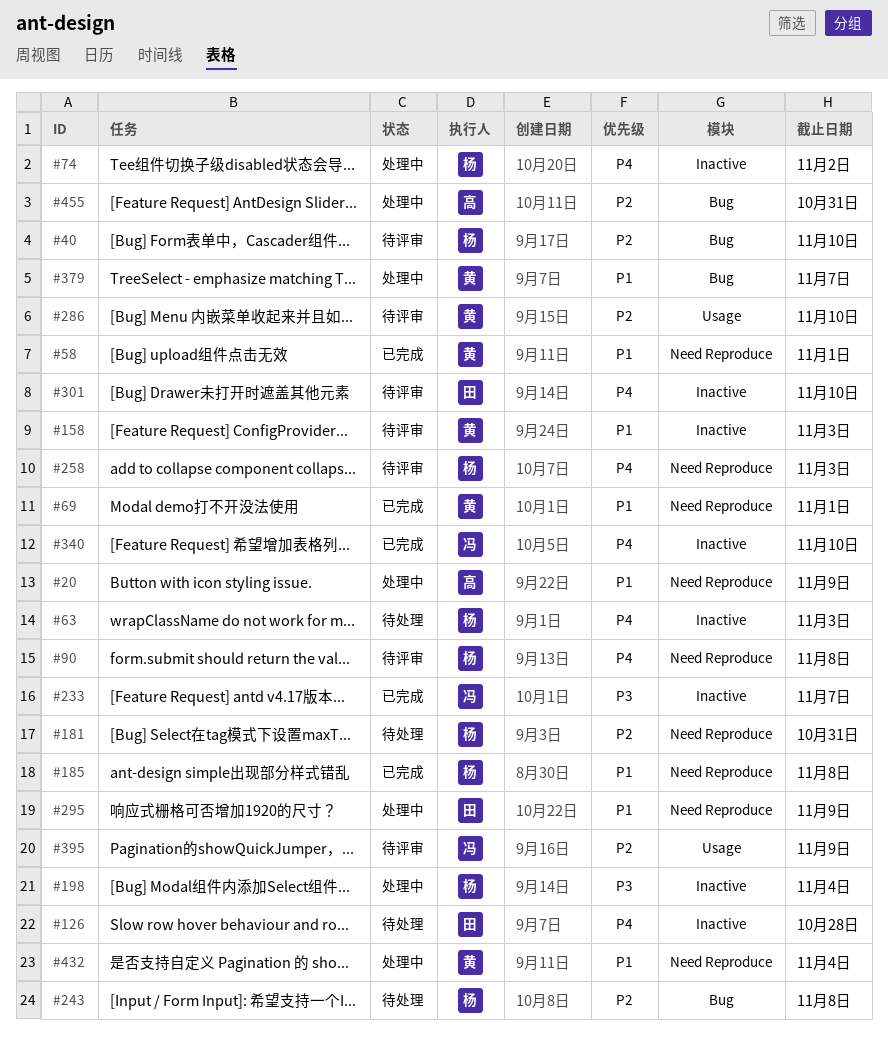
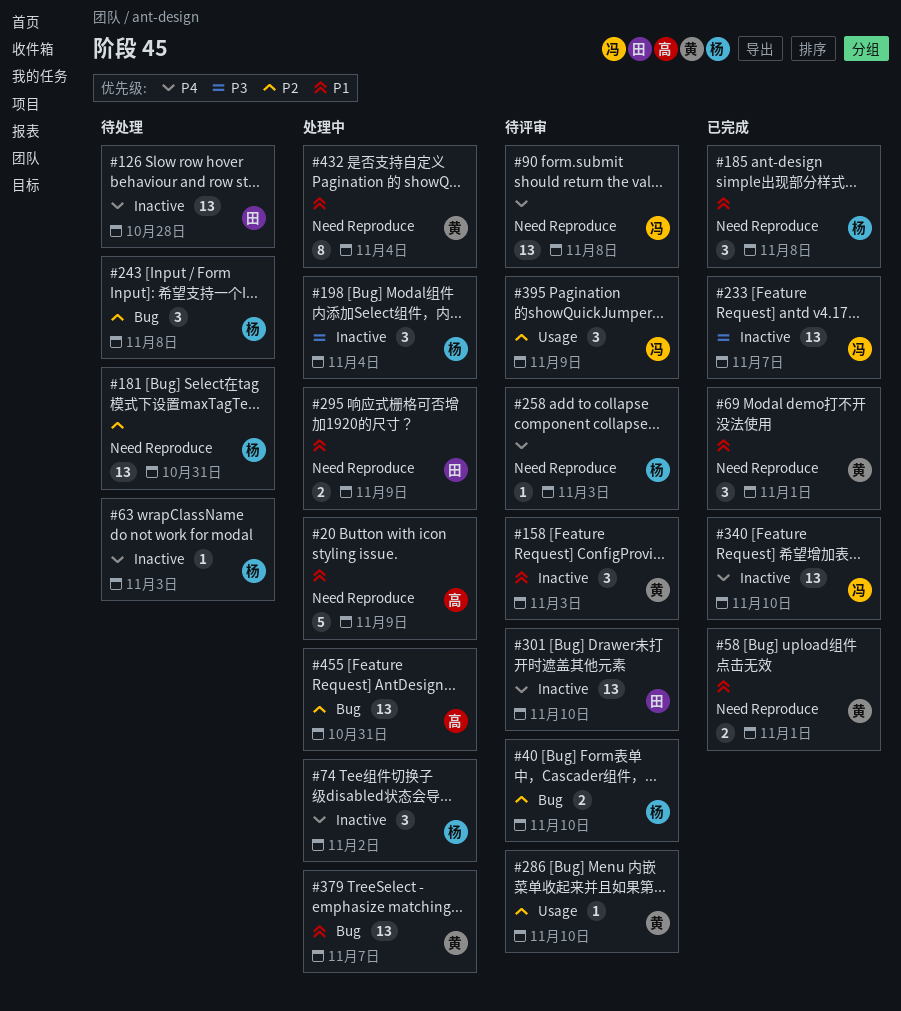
#90, owner: 杨 -> 冯

